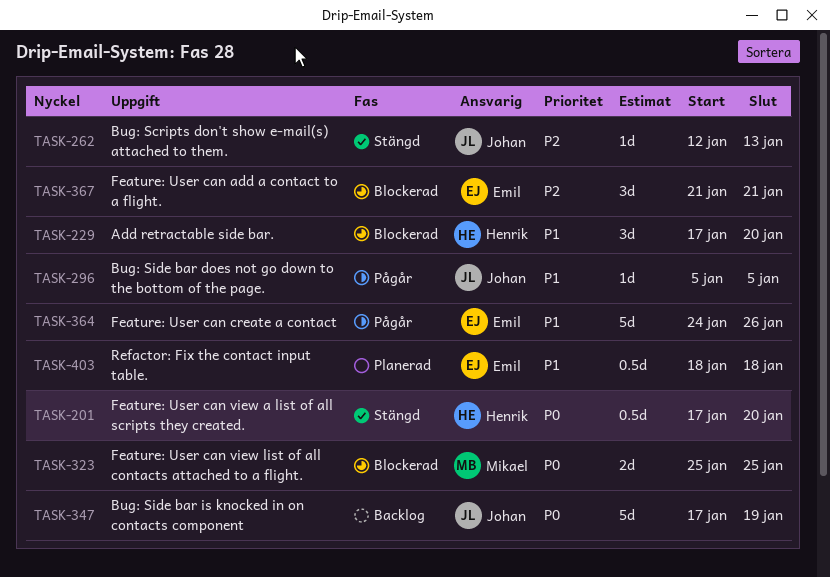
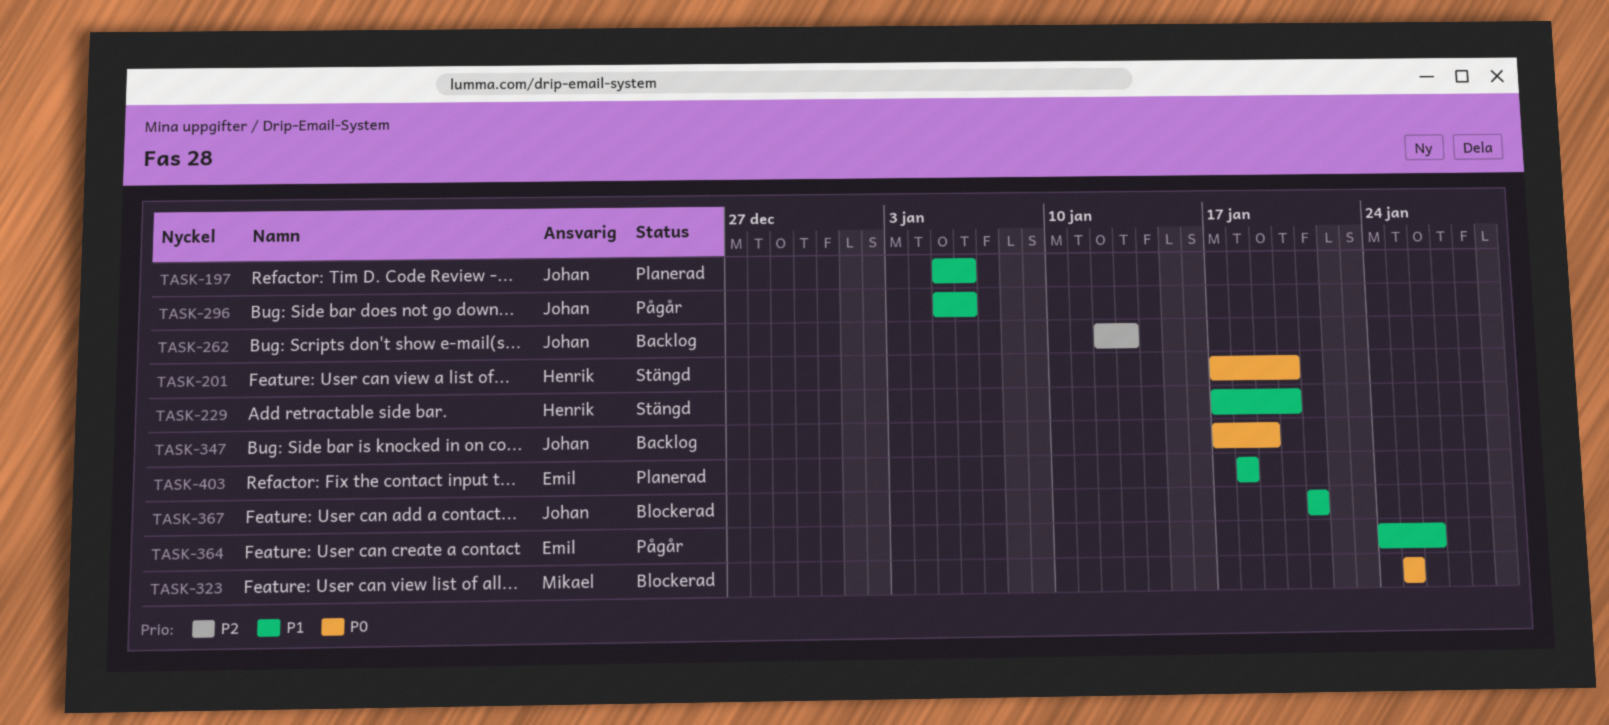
TASK-197: none -> present
TASK-229, status: Blockerad -> Stängd
TASK-262, status: Stängd -> Backlog
TASK-296, due: Jan 5 -> Jan 6
TASK-367, owner: Emil -> Johan
TASK-367, priority: P2 -> P1

